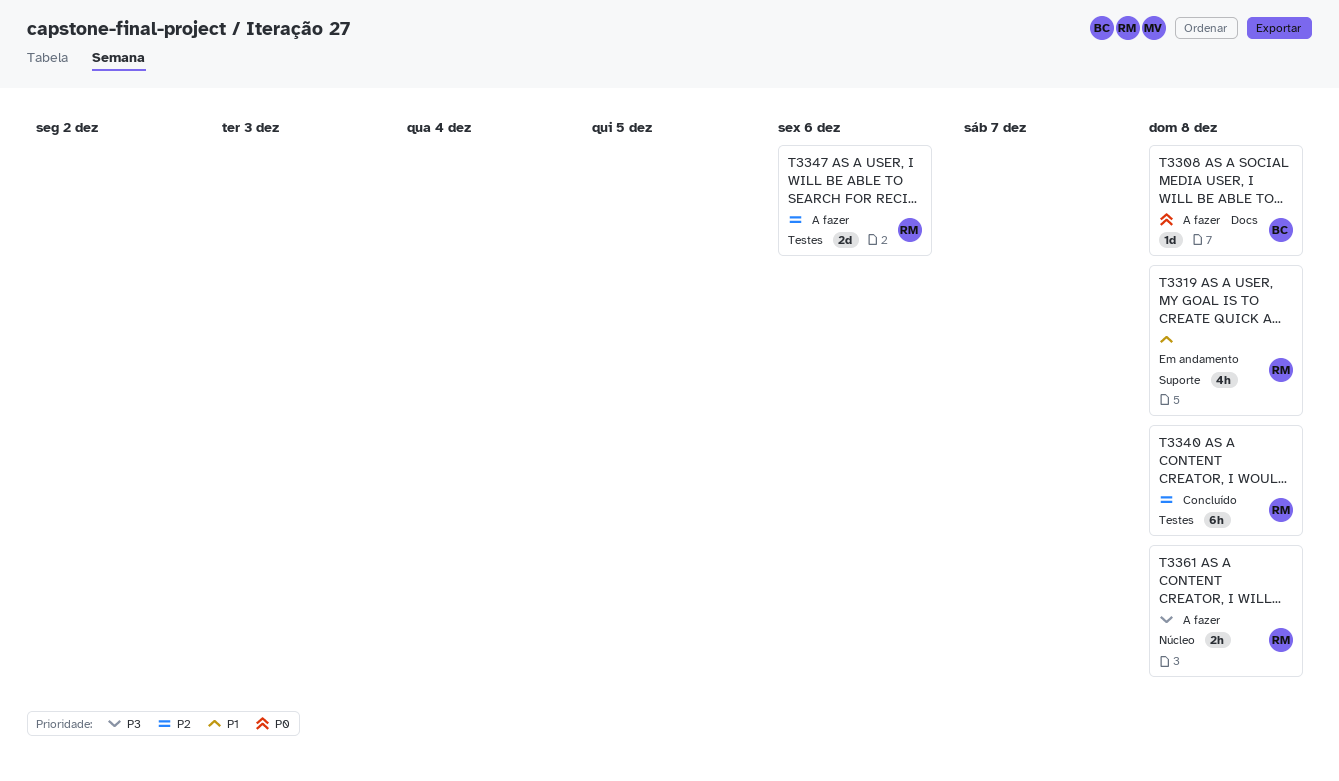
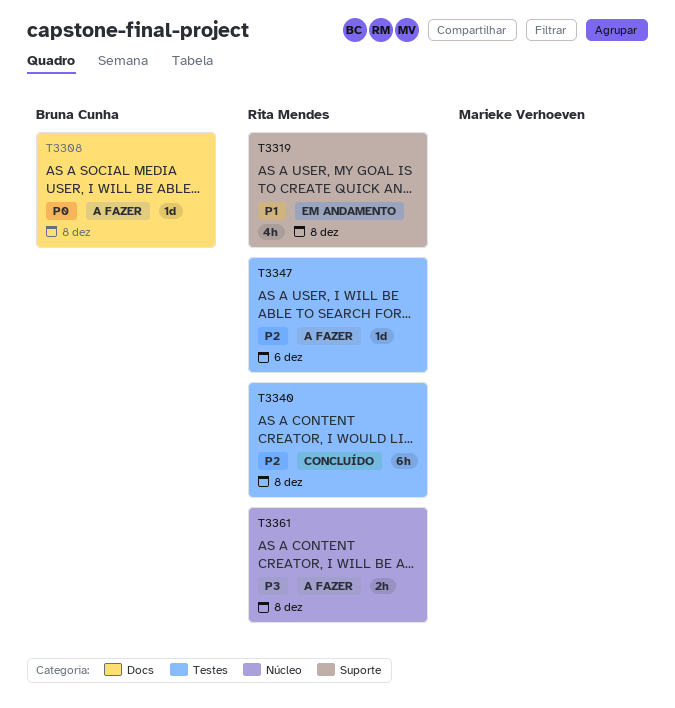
T3347, estimate: 2d -> 1d

